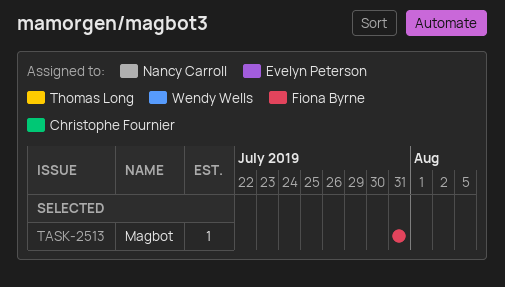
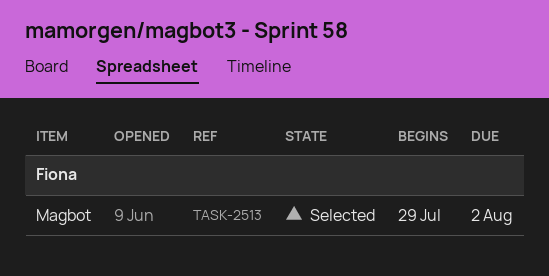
TASK-2513, start: Jul 31 -> Jul 29
TASK-2513, due: Jul 31 -> Aug 2

